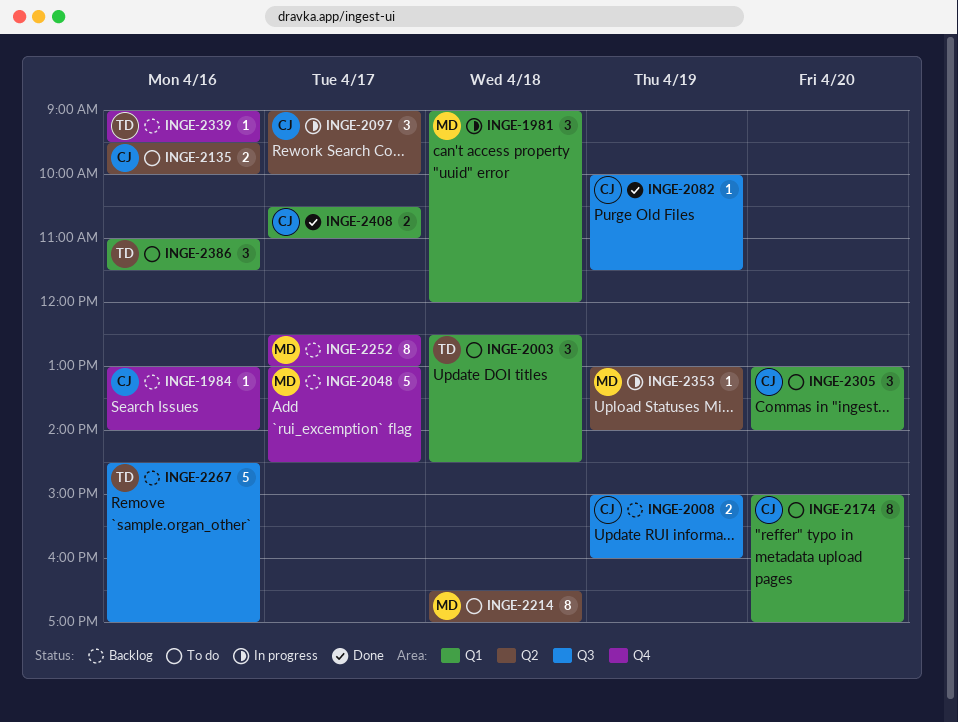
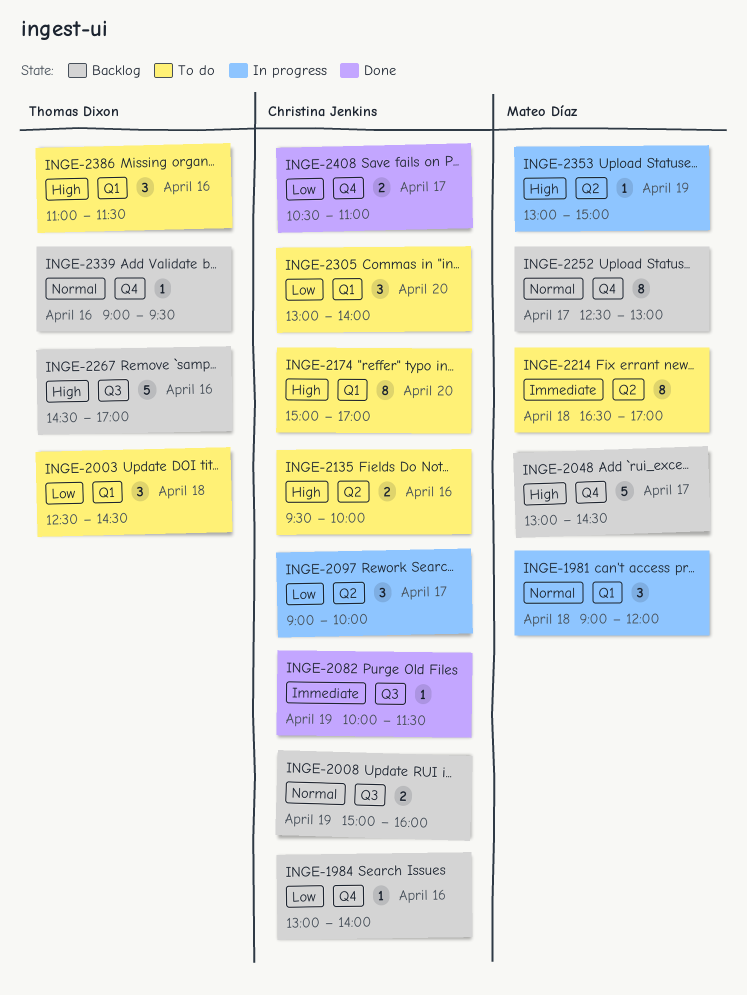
INGE-2353, ends: 14:00 -> 15:00
INGE-2408, label: Q1 -> Q4

